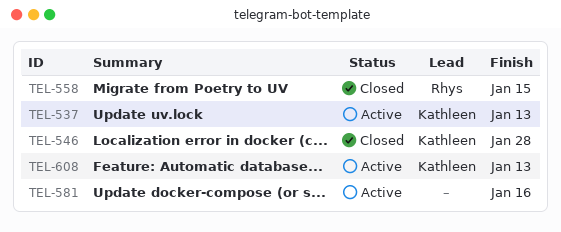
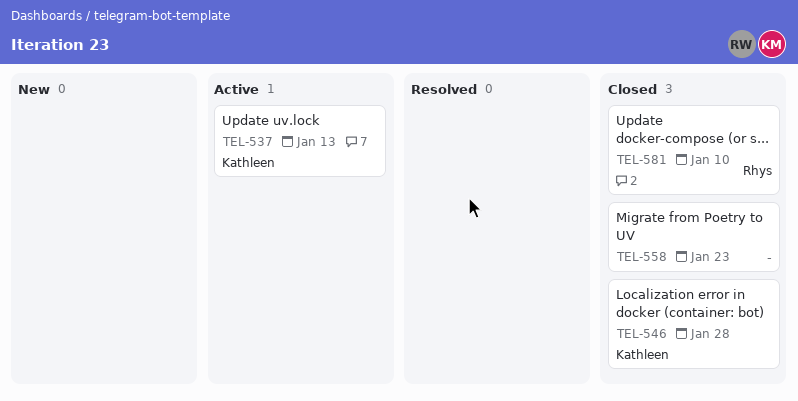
TEL-558, owner: Rhys -> none
TEL-558, due: Jan 15 -> Jan 23
TEL-581, status: Active -> Closed
TEL-581, owner: none -> Rhys
TEL-581, due: Jan 16 -> Jan 10
TEL-608: present -> none

